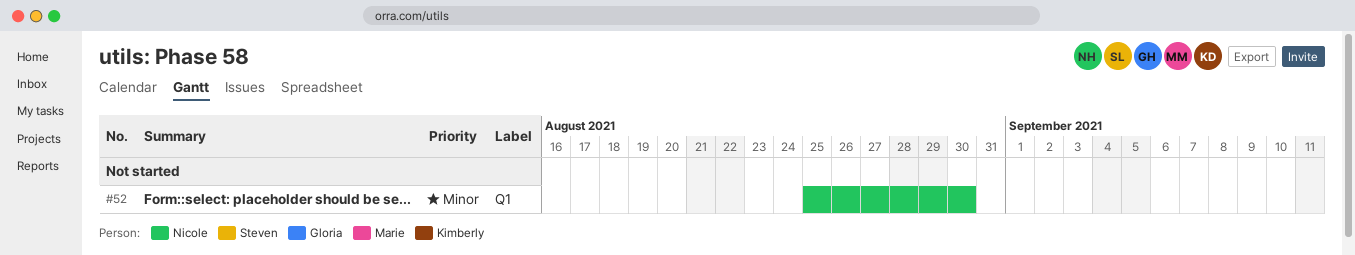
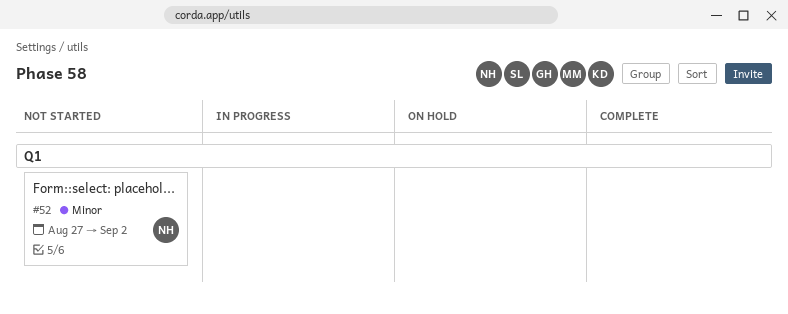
#52, start: Aug 25 -> Aug 27
#52, due: Aug 30 -> Sep 2

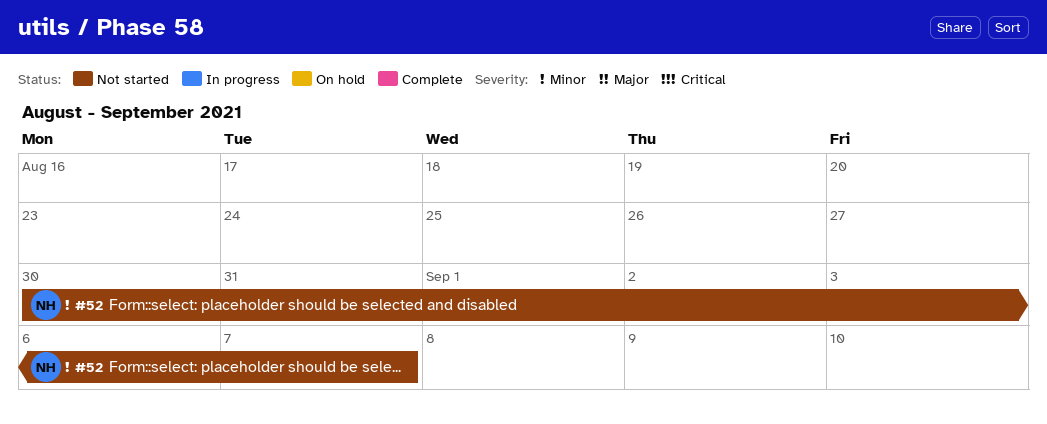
#52, start: Aug 27 -> Aug 30
#52, due: Sep 2 -> Sep 7

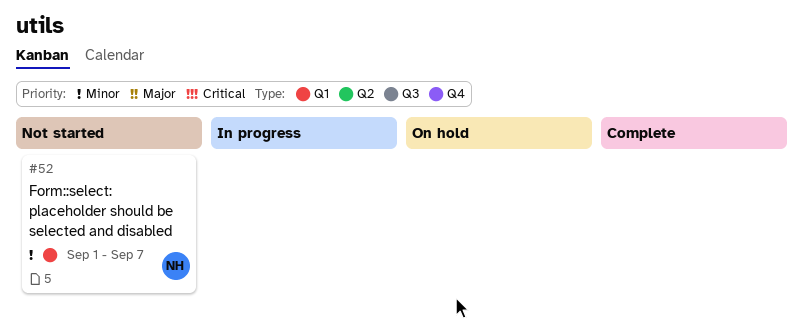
#52, start: Aug 30 -> Sep 1

